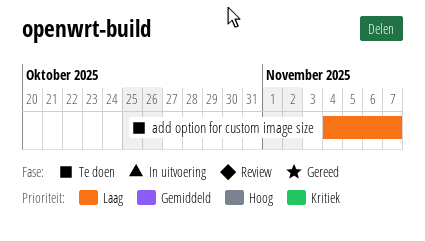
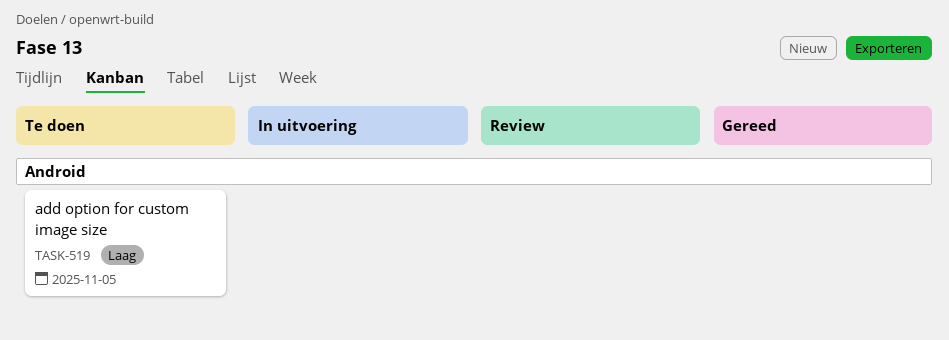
add option for custom image size, due: Nov 7 -> Nov 5

